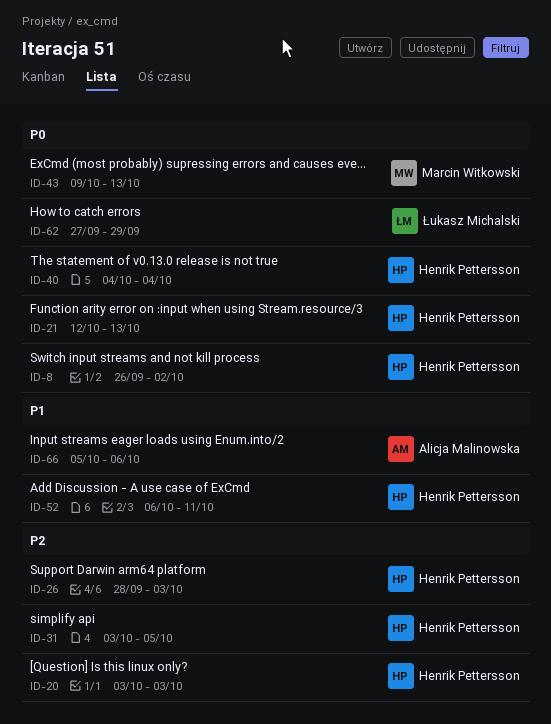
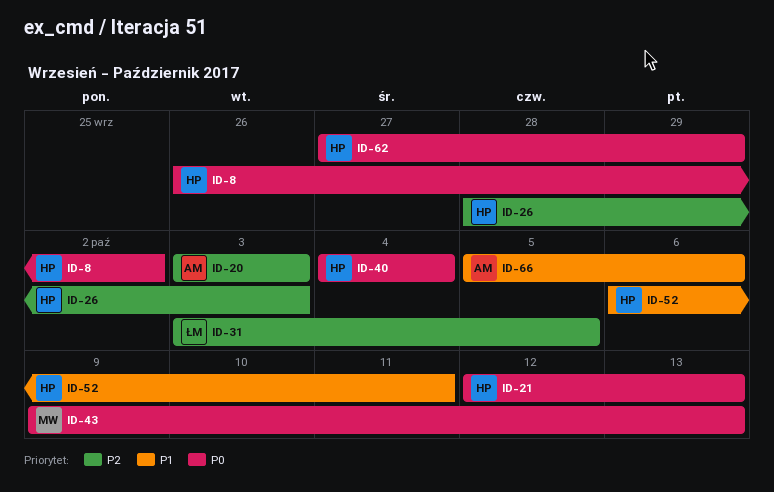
ID-20, owner: Henrik Pettersson -> Alicja Malinowska
ID-31, owner: Henrik Pettersson -> Łukasz Michalski
ID-62, owner: Łukasz Michalski -> Henrik Pettersson

